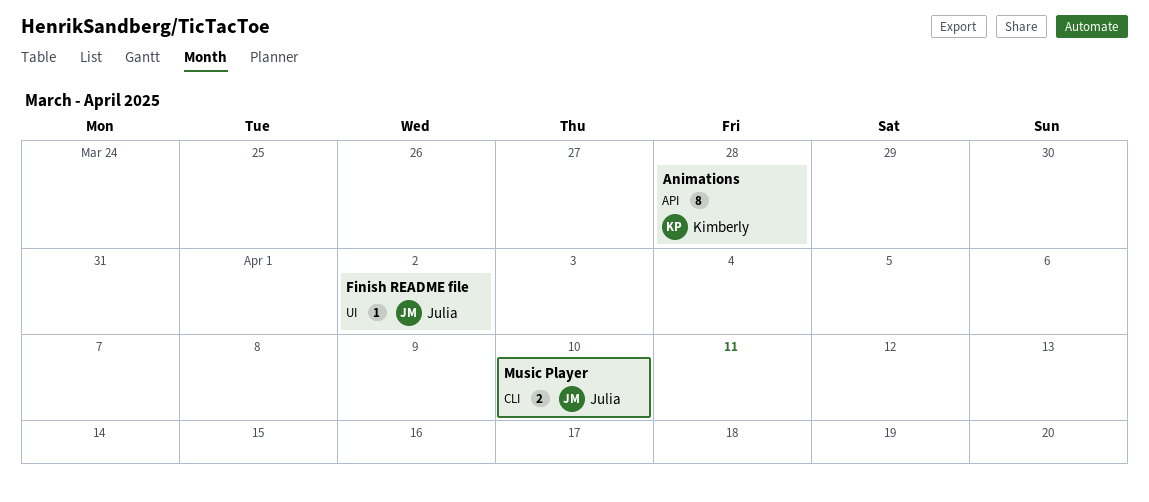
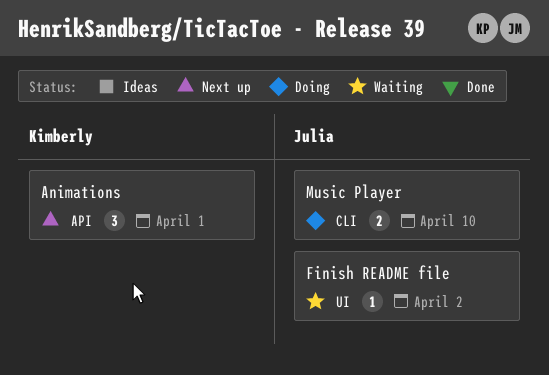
Animations, estimate: 8 -> 3
Animations, due: Mar 28 -> Apr 1

